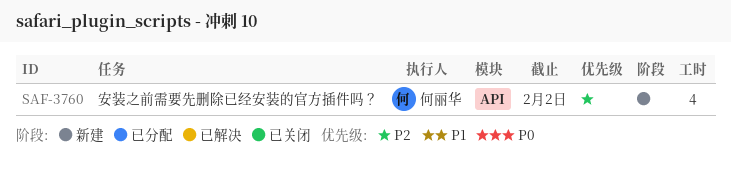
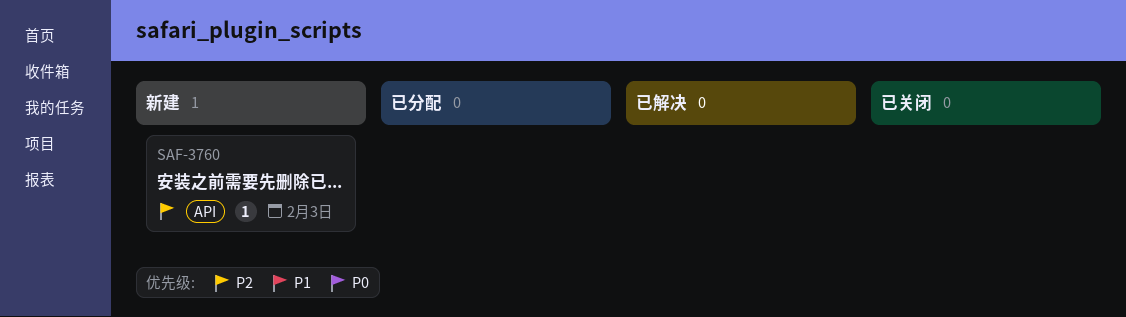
SAF-3760, estimate: 4 -> 1
SAF-3760, due: Feb 2 -> Feb 3

